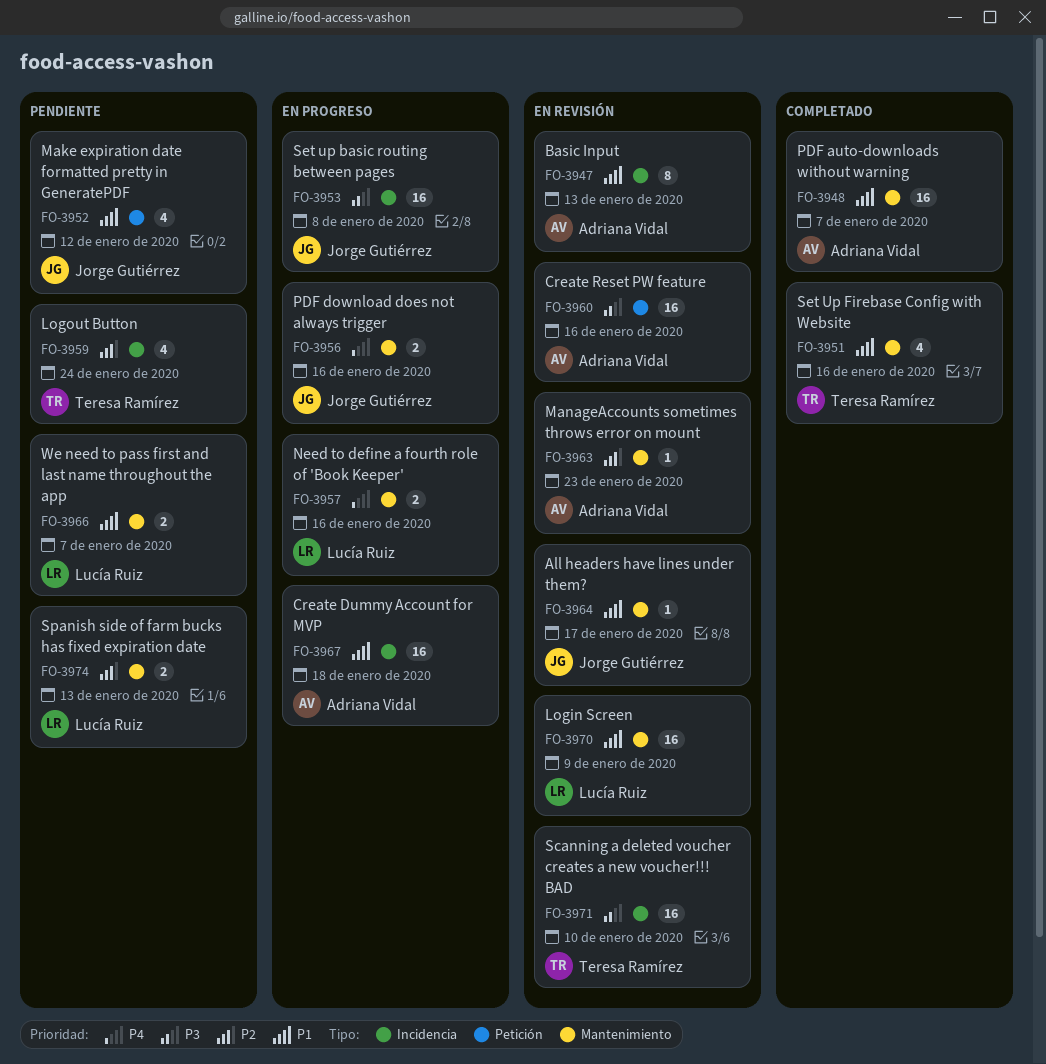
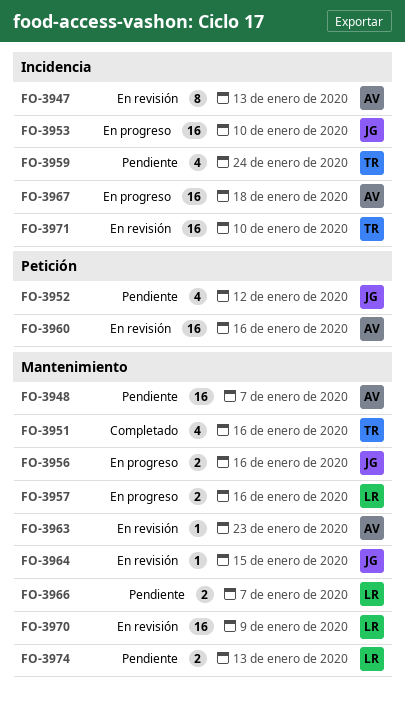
FO-3948, status: Completado -> Pendiente
FO-3953, due: Jan 8 -> Jan 10
FO-3964, due: Jan 17 -> Jan 15

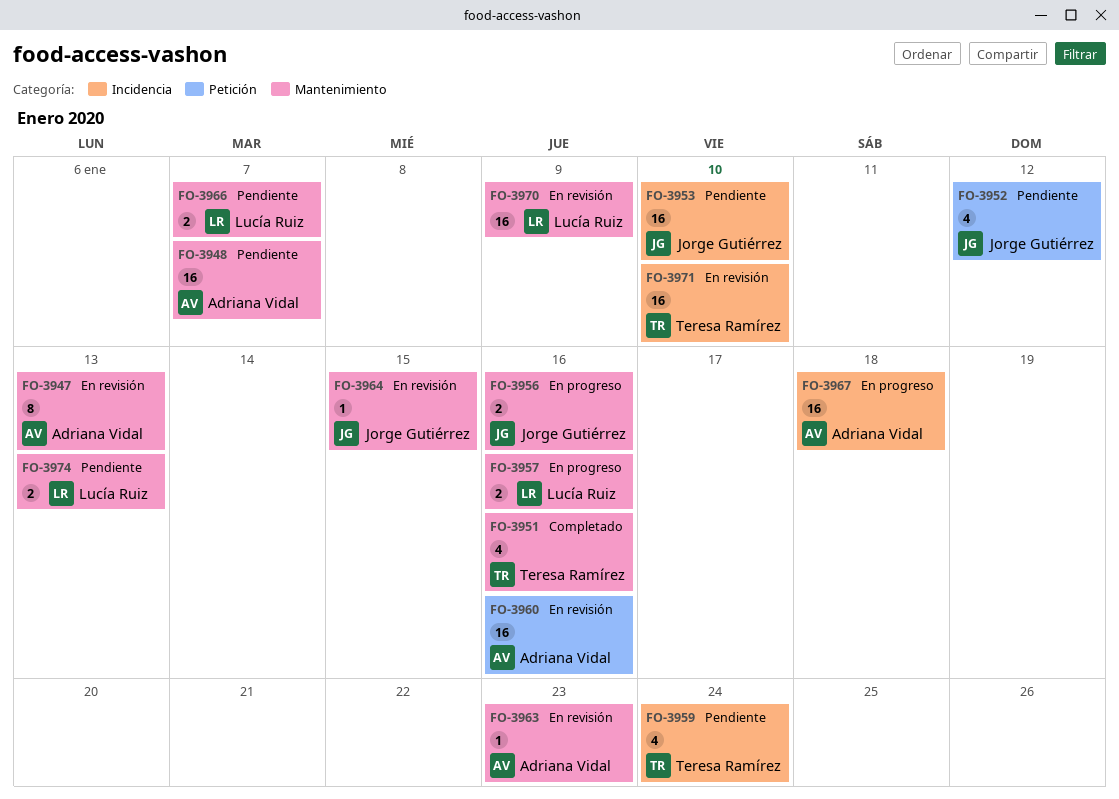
FO-3947, label: Incidencia -> Mantenimiento
FO-3953, status: En progreso -> Pendiente

